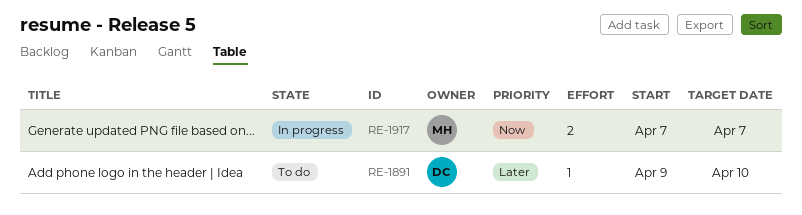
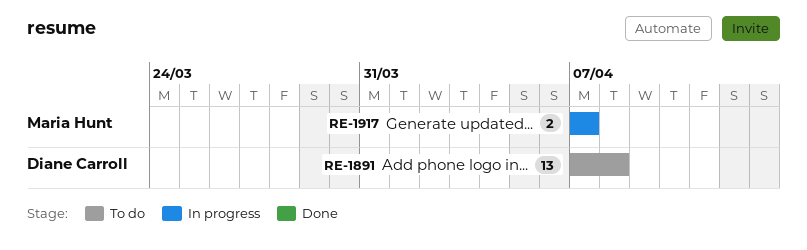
RE-1891, estimate: 1 -> 13
RE-1891, start: Apr 9 -> Apr 7
RE-1891, due: Apr 10 -> Apr 8

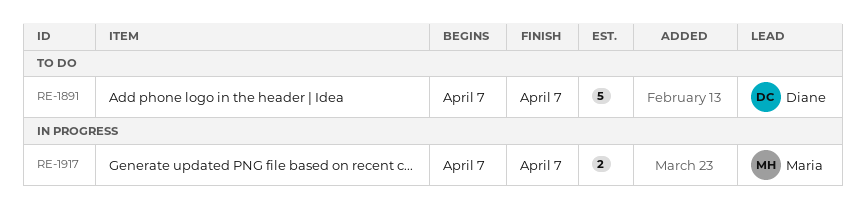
RE-1891, estimate: 13 -> 5
RE-1891, due: Apr 8 -> Apr 7

